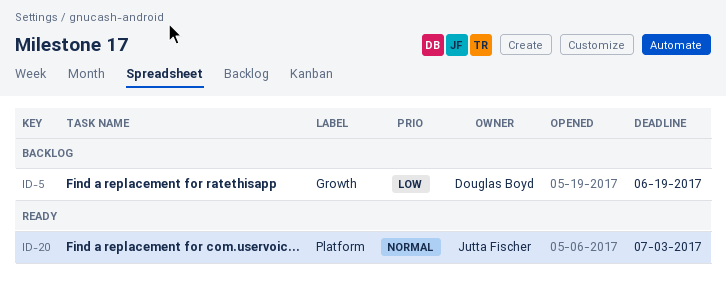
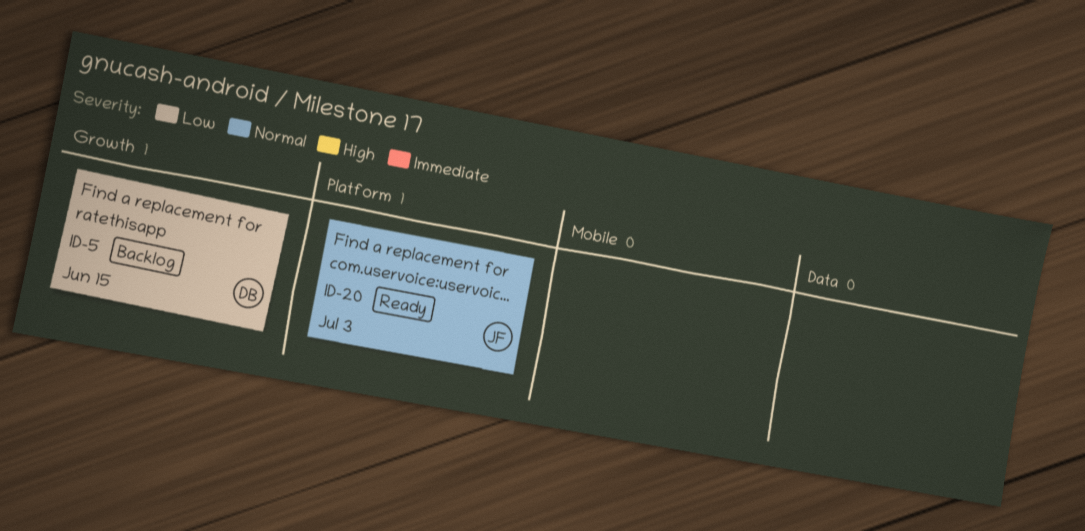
ID-5, due: Jun 19 -> Jun 15

